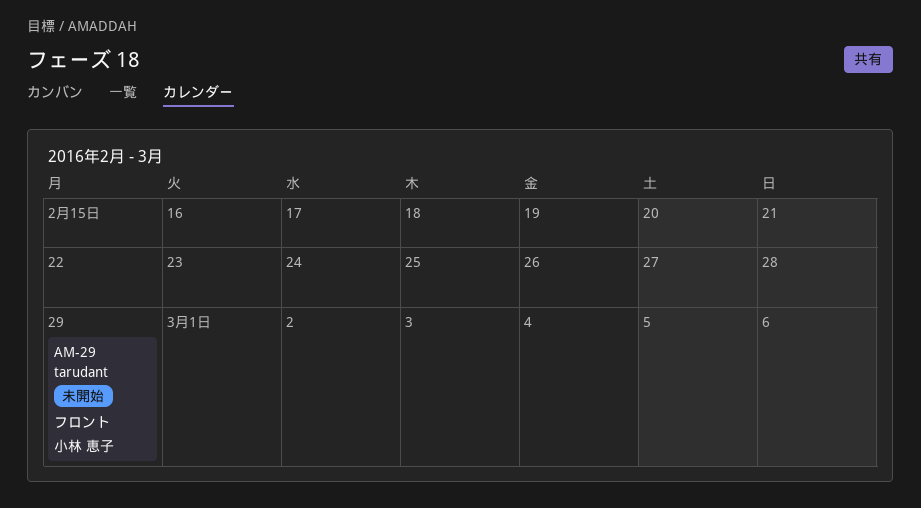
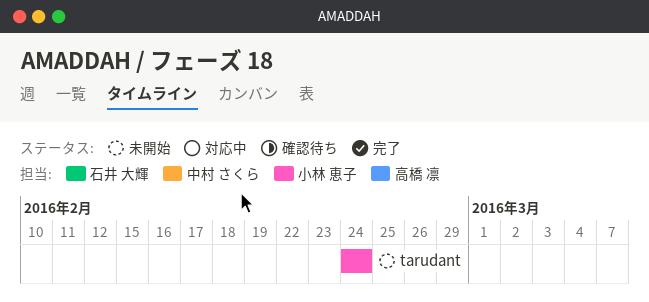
tarudant, due: Feb 29 -> Feb 24

